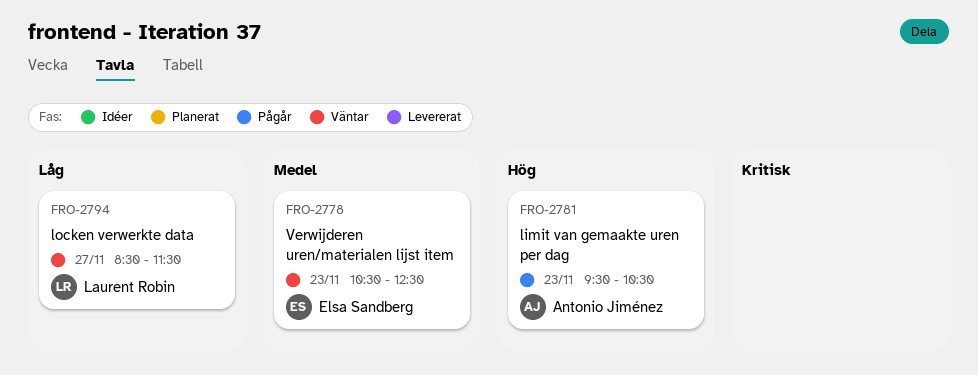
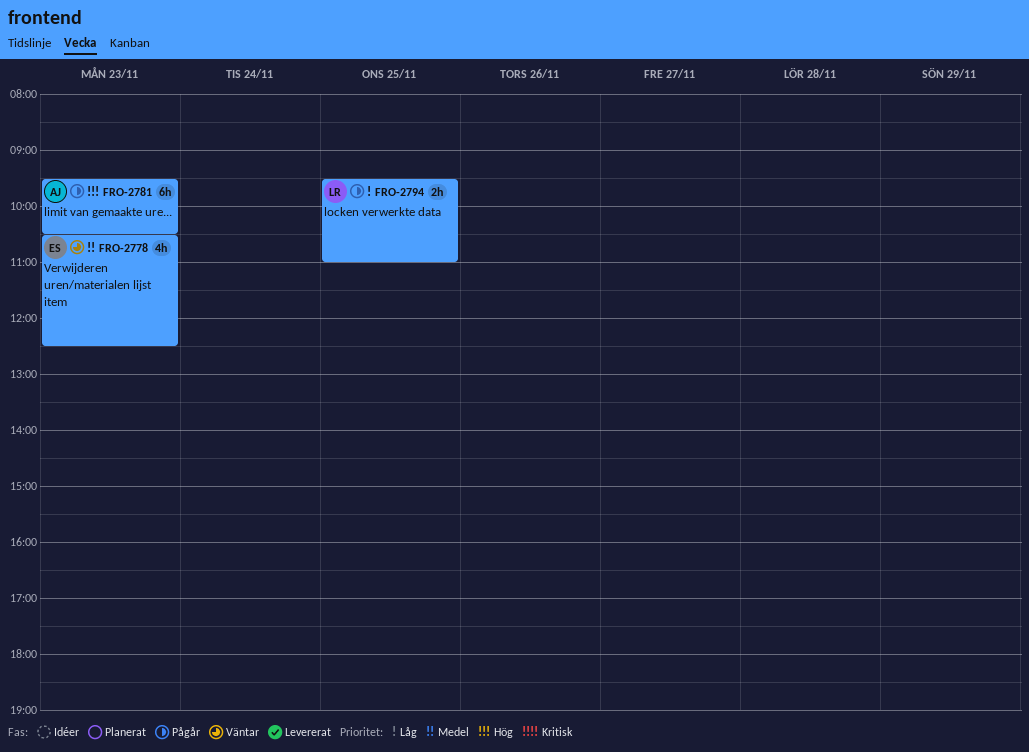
FRO-2794, status: Väntar -> Pågår
FRO-2794, day: Nov 27 -> Nov 25
FRO-2794, begins: 08:30 -> 09:30
FRO-2794, ends: 11:30 -> 11:00

